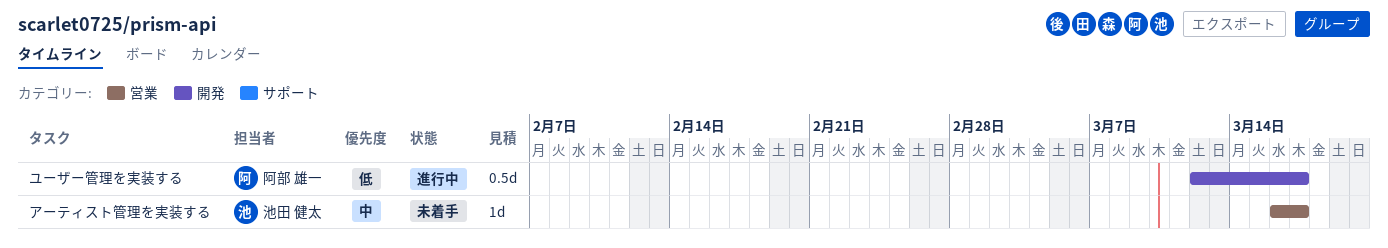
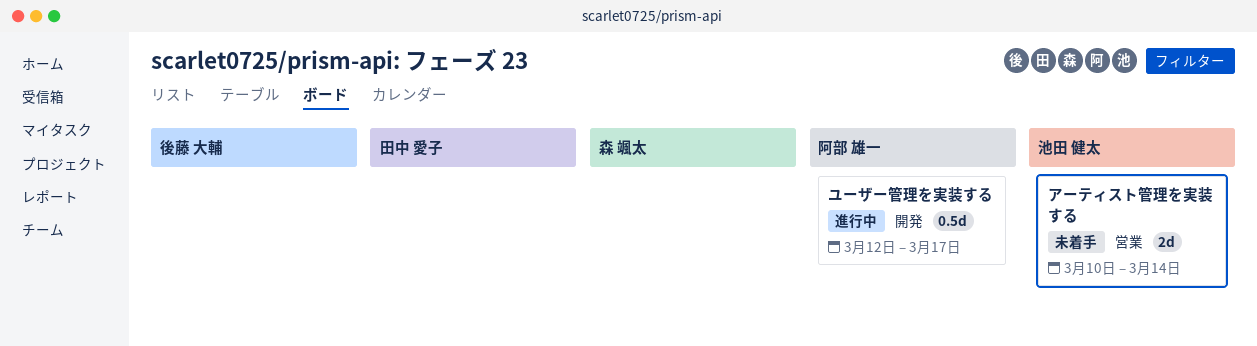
アーティスト管理を実装する, estimate: 1d -> 2d
アーティスト管理を実装する, start: Mar 16 -> Mar 10
アーティスト管理を実装する, due: Mar 17 -> Mar 14

